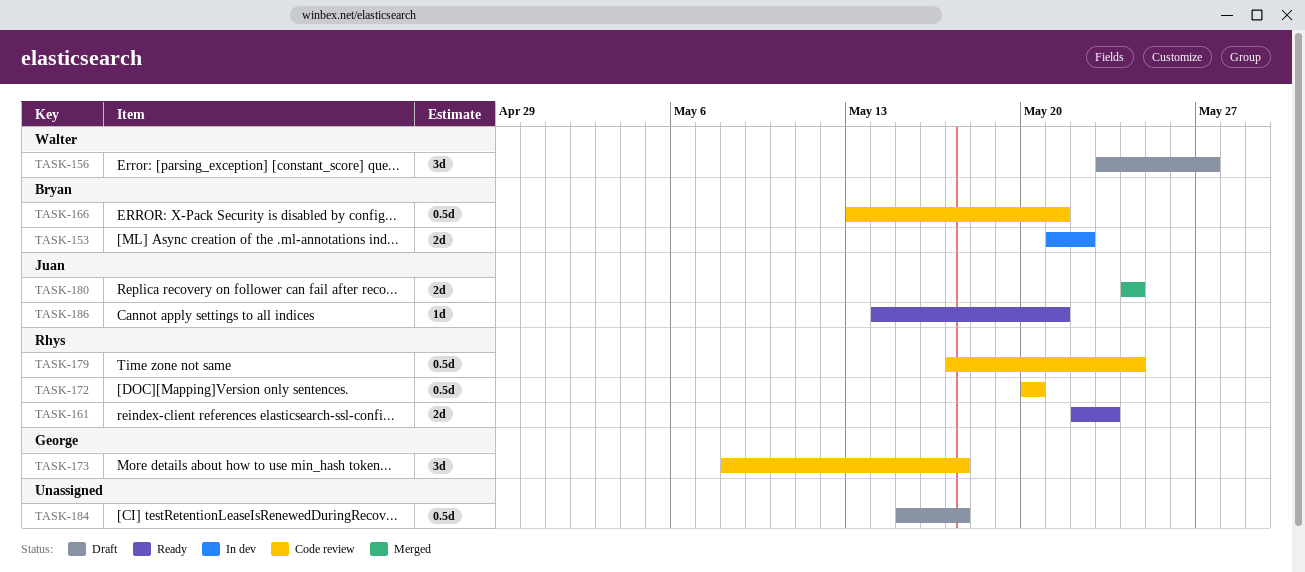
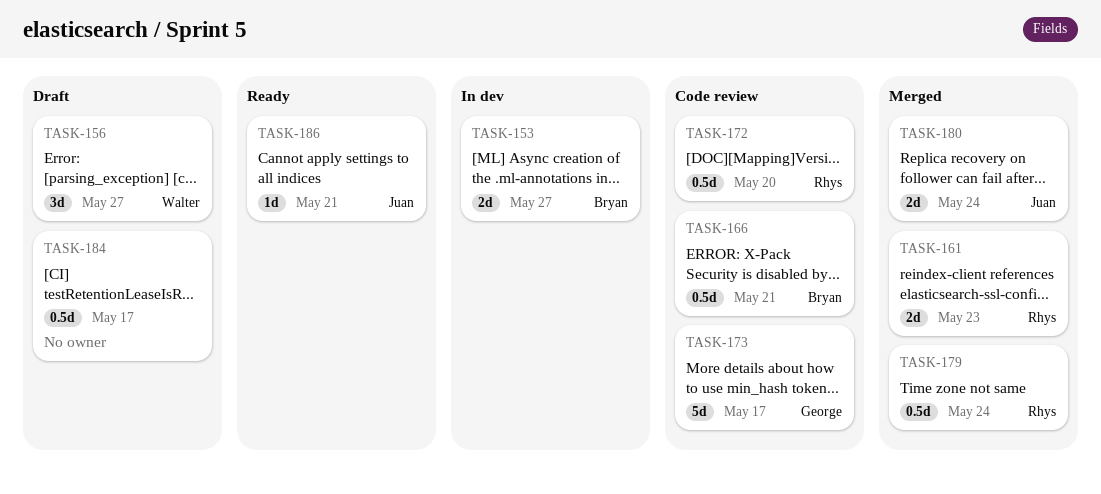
TASK-153, due: May 22 -> May 27
TASK-161, status: Ready -> Merged
TASK-173, estimate: 3d -> 5d
TASK-179, status: Code review -> Merged

